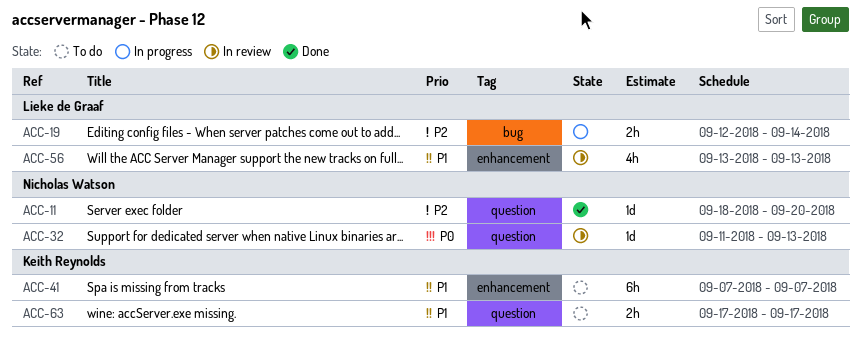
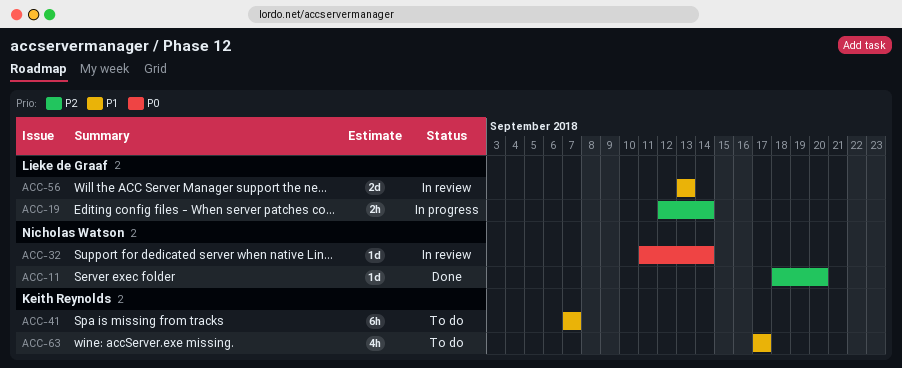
ACC-32, due: Sep 13 -> Sep 14
ACC-56, estimate: 4h -> 2d
ACC-63, estimate: 2h -> 4h

